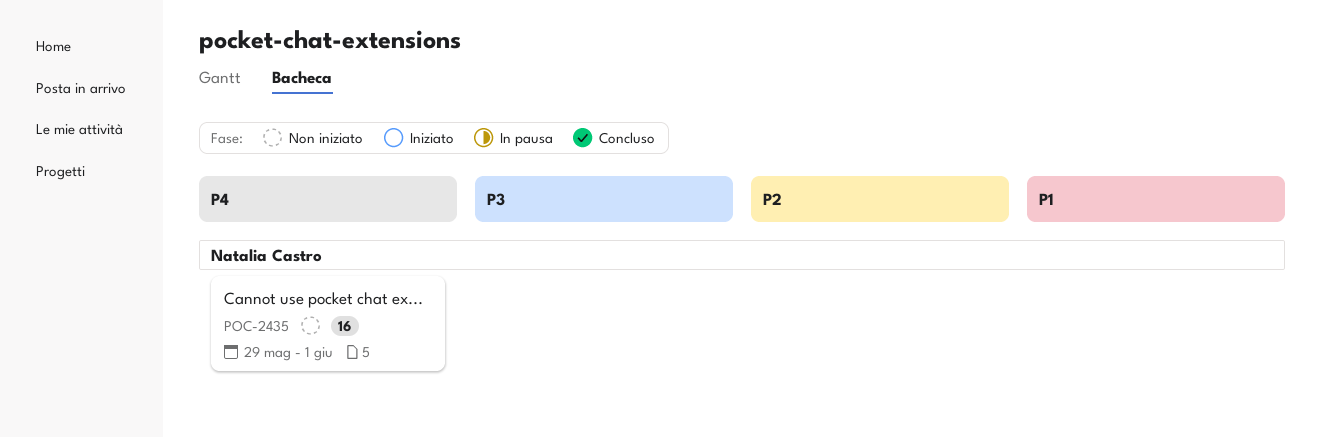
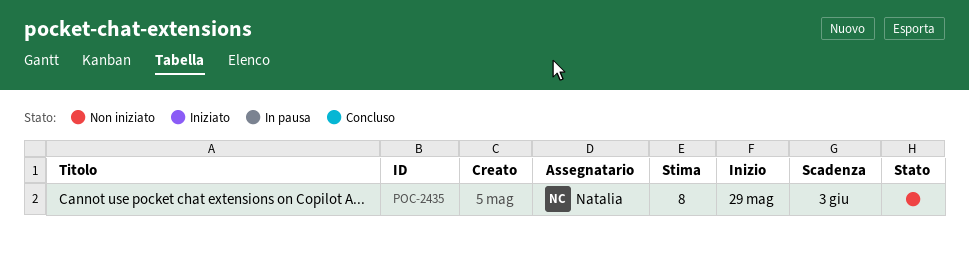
POC-2435, estimate: 16 -> 8
POC-2435, due: Jun 1 -> Jun 3

